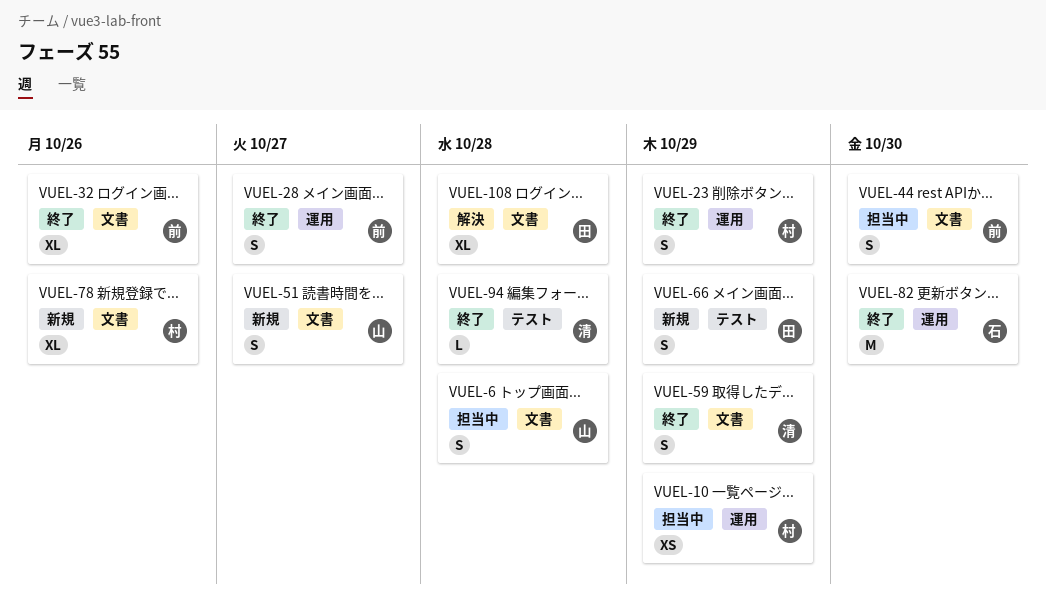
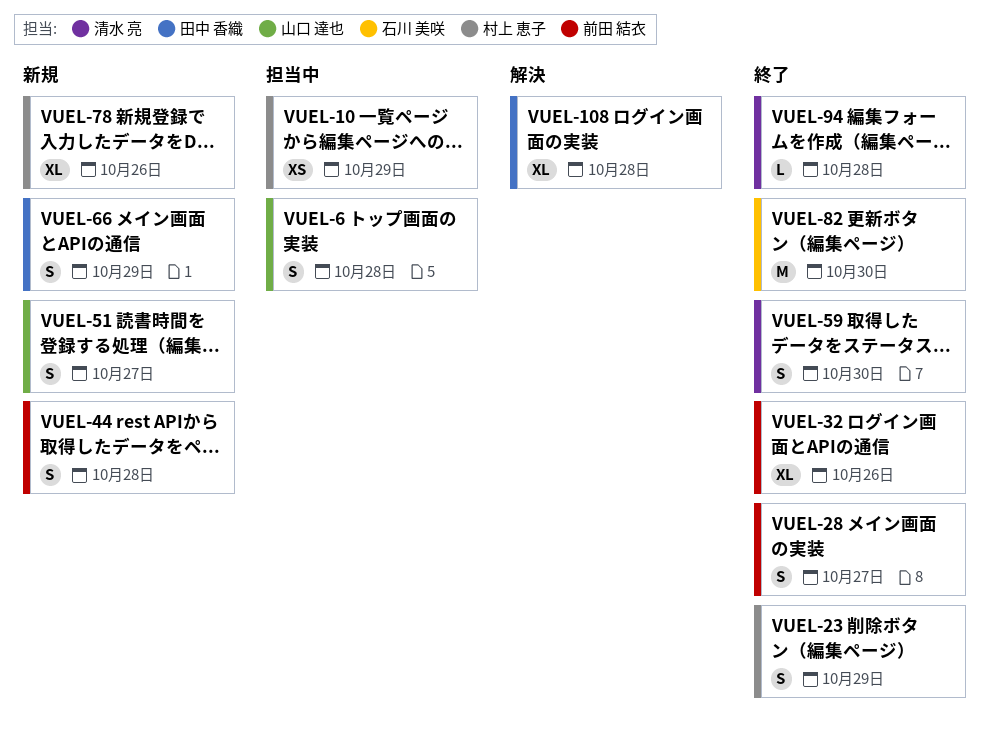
VUEL-44, status: 担当中 -> 新規
VUEL-44, due: Oct 30 -> Oct 28
VUEL-59, due: Oct 29 -> Oct 30

